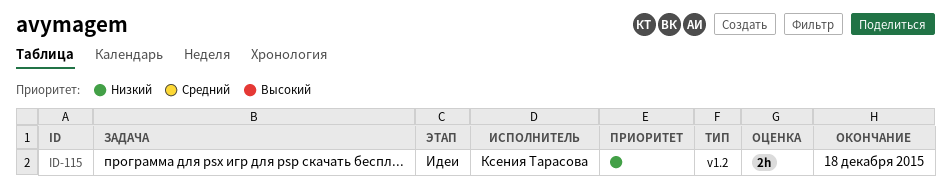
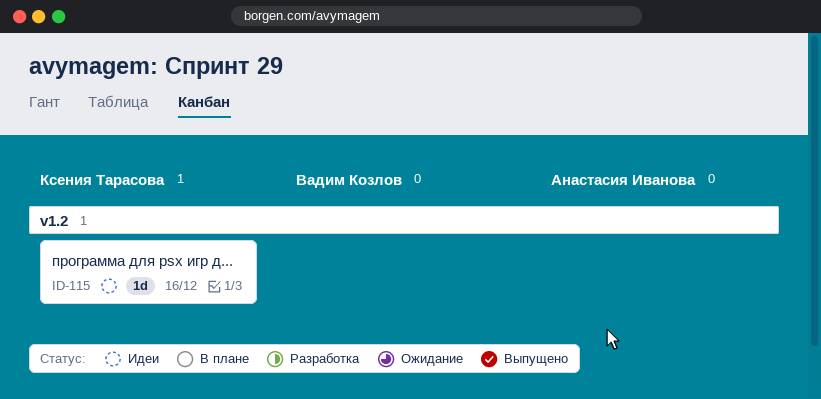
ID-115, estimate: 2h -> 1d
ID-115, due: Dec 18 -> Dec 16

